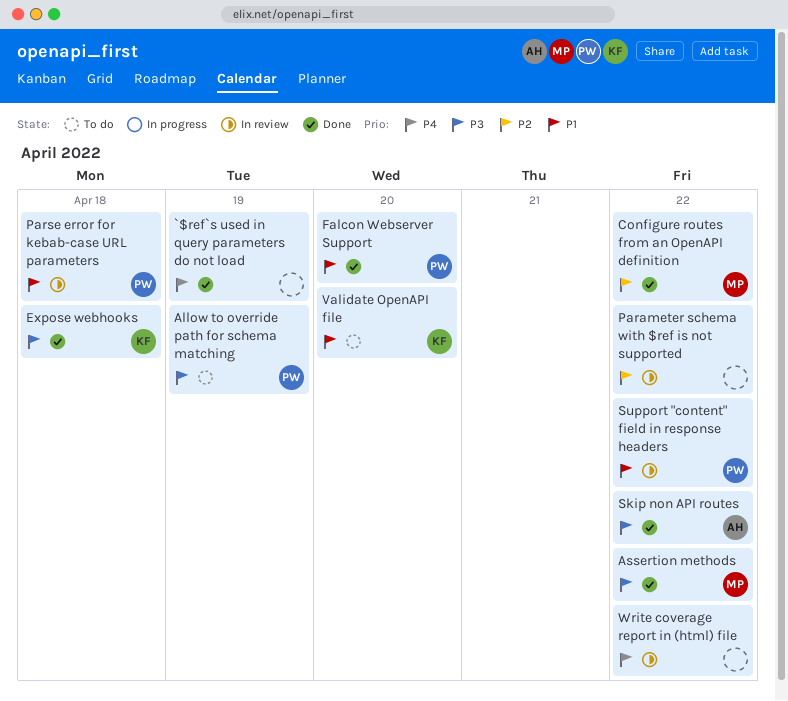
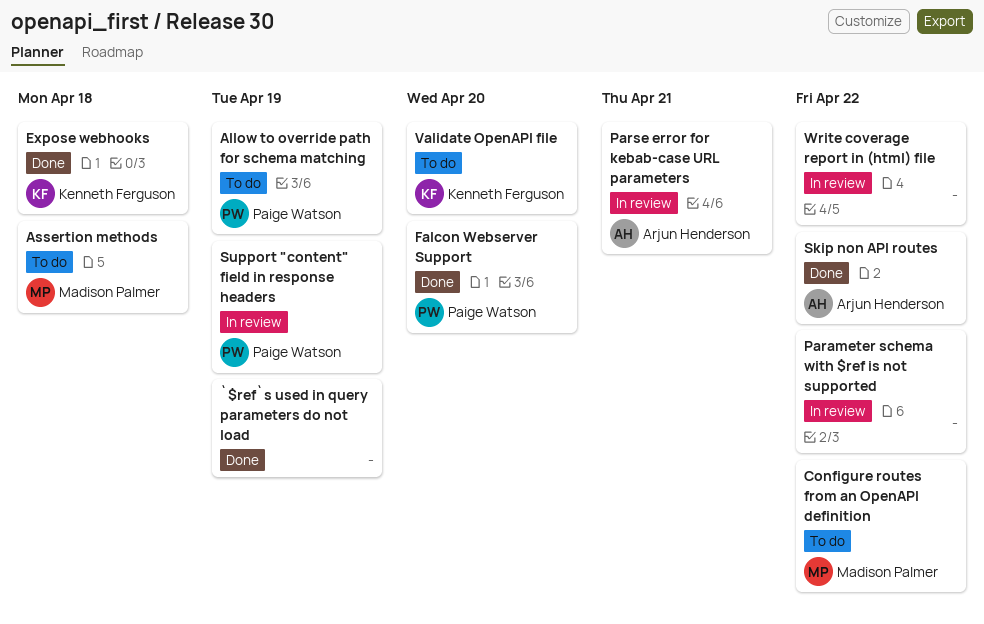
Assertion methods, status: Done -> To do
Assertion methods, due: Apr 22 -> Apr 18
Configure routes from an OpenAPI definition, status: Done -> To do
Parse error for kebab-case URL parameters, owner: Paige Watson -> Arjun Henderson
Parse error for kebab-case URL parameters, due: Apr 18 -> Apr 21
Support "content" field in response headers, due: Apr 22 -> Apr 19

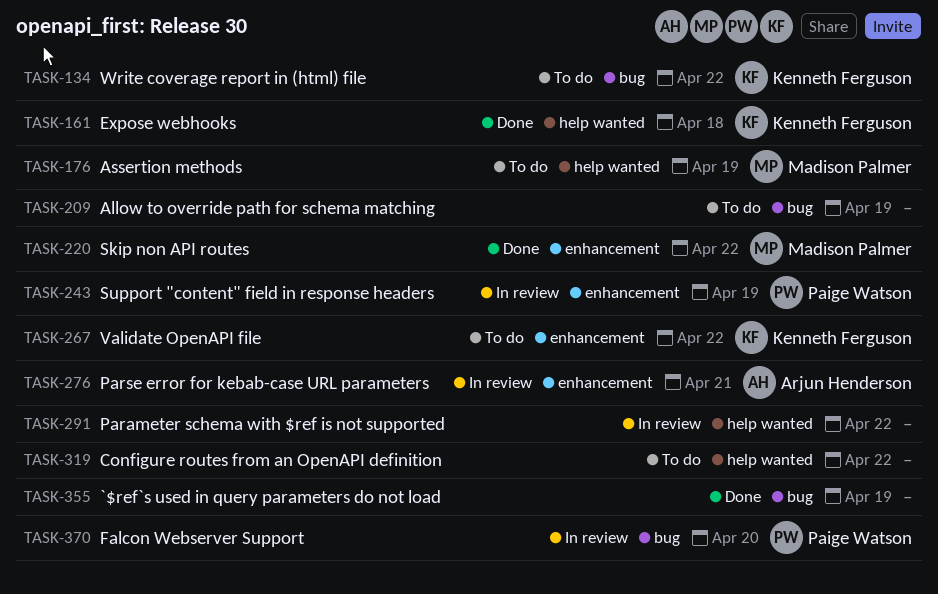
Allow to override path for schema matching, owner: Paige Watson -> none
Assertion methods, due: Apr 18 -> Apr 19
Configure routes from an OpenAPI definition, owner: Madison Palmer -> none
Falcon Webserver Support, status: Done -> In review
Skip non API routes, owner: Arjun Henderson -> Madison Palmer
Validate OpenAPI file, due: Apr 20 -> Apr 22
Write coverage report in (html) file, status: In review -> To do
Write coverage report in (html) file, owner: none -> Kenneth Ferguson

